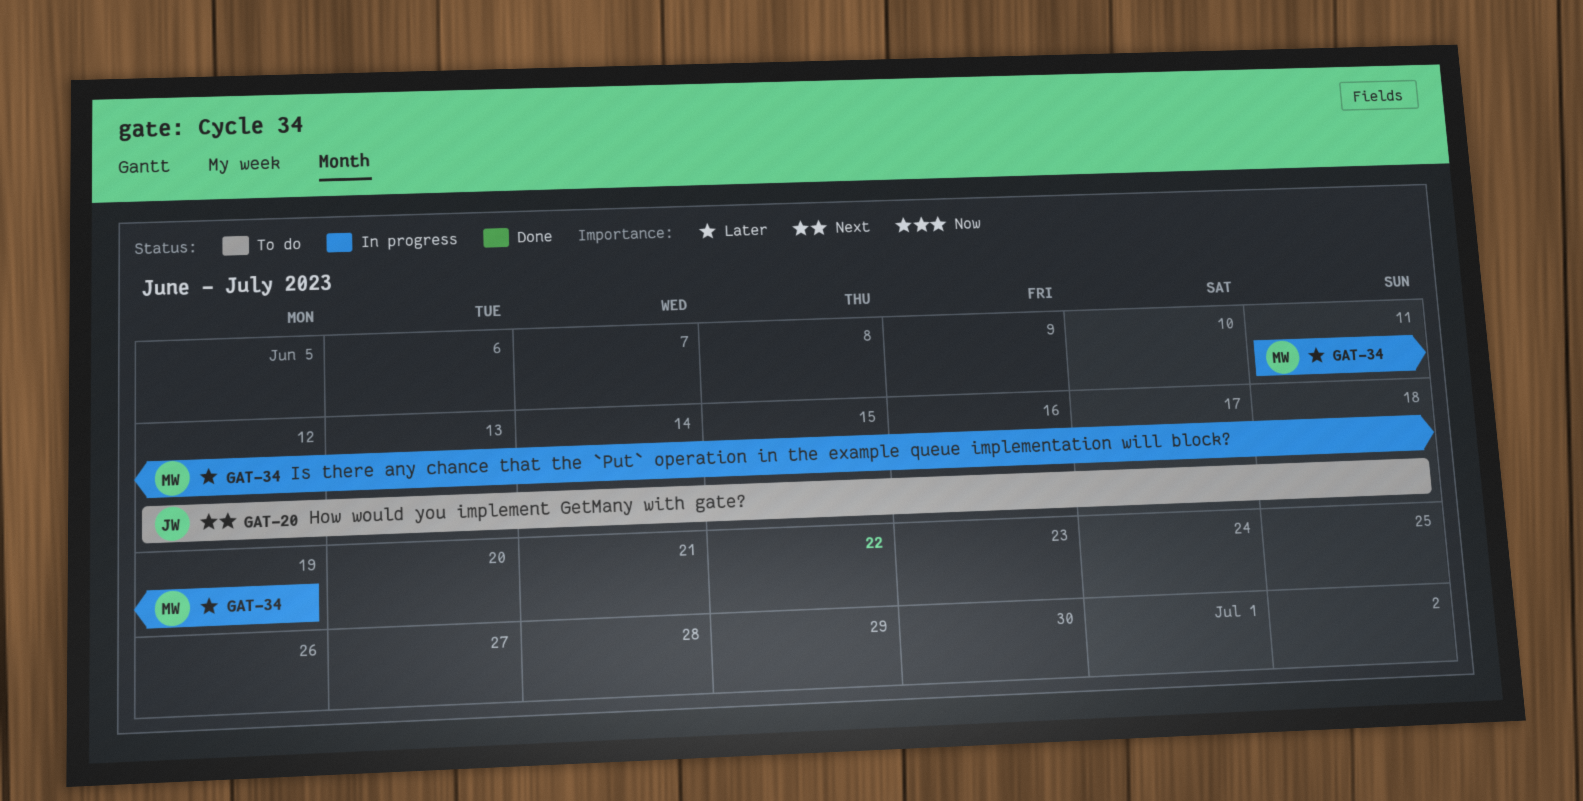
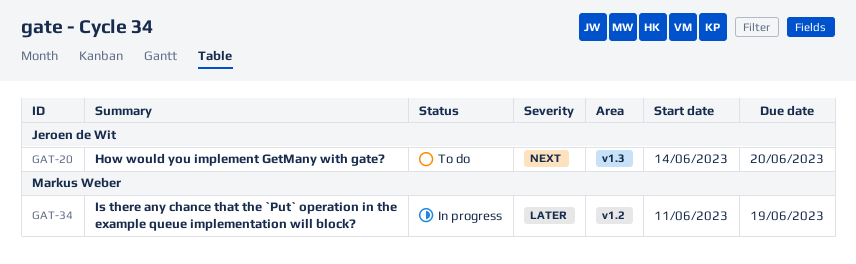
GAT-20, start: Jun 12 -> Jun 14
GAT-20, due: Jun 18 -> Jun 20

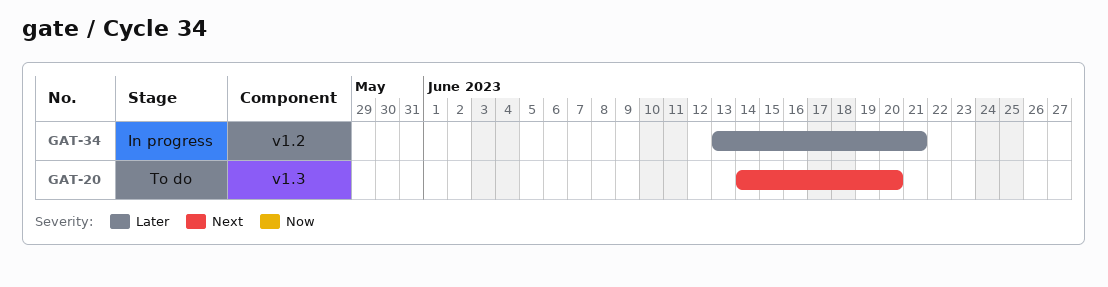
GAT-34, start: Jun 11 -> Jun 13
GAT-34, due: Jun 19 -> Jun 21

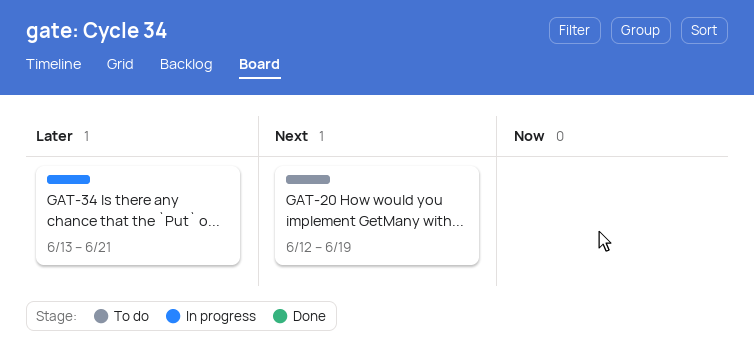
GAT-20, start: Jun 14 -> Jun 12
GAT-20, due: Jun 20 -> Jun 19

